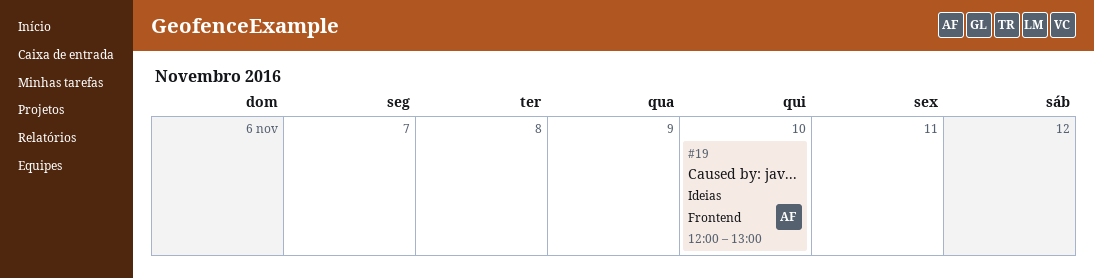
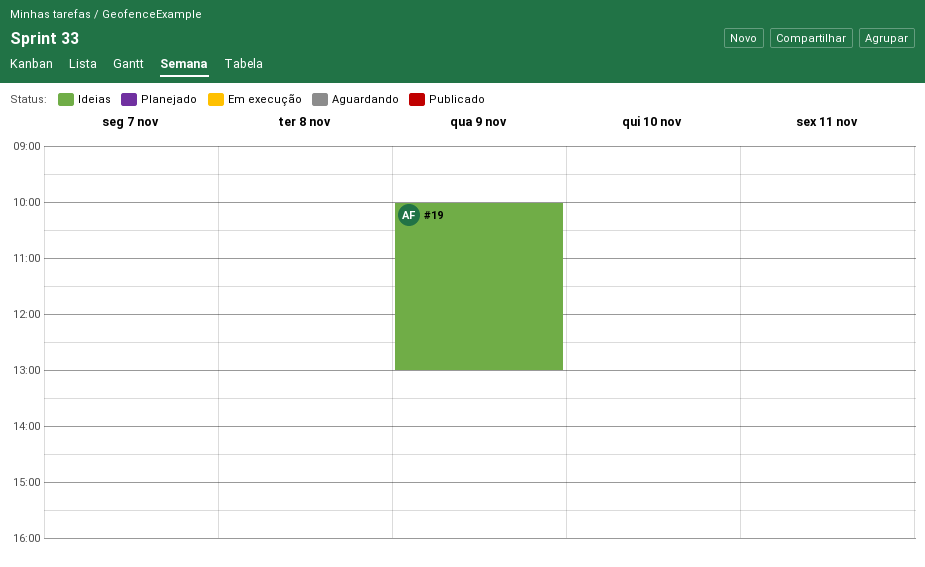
#19, day: Nov 10 -> Nov 9
#19, begins: 12:00 -> 10:00

